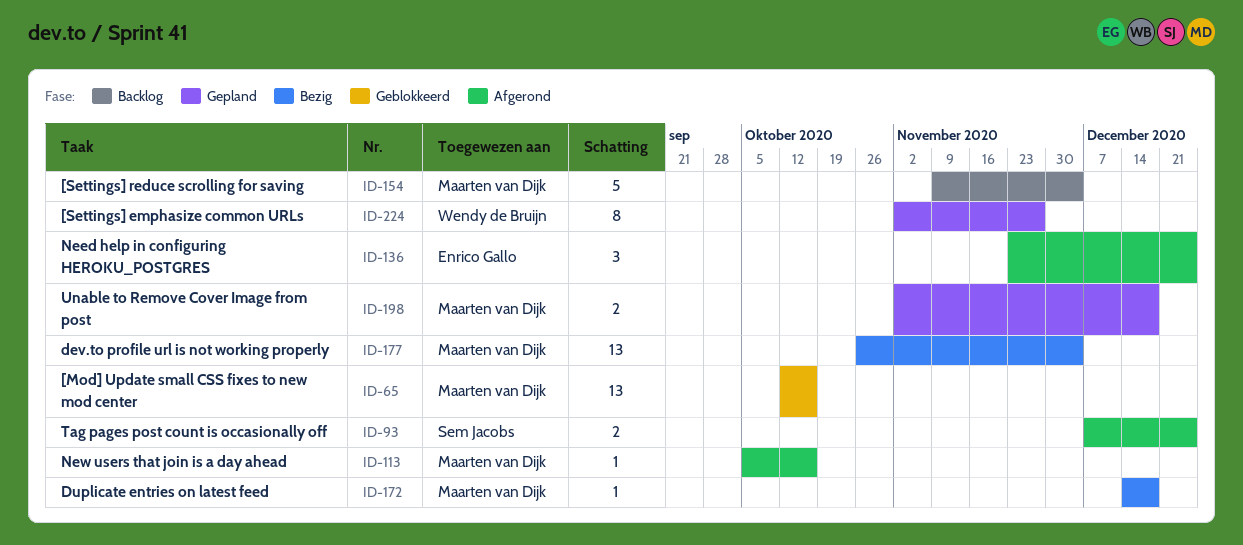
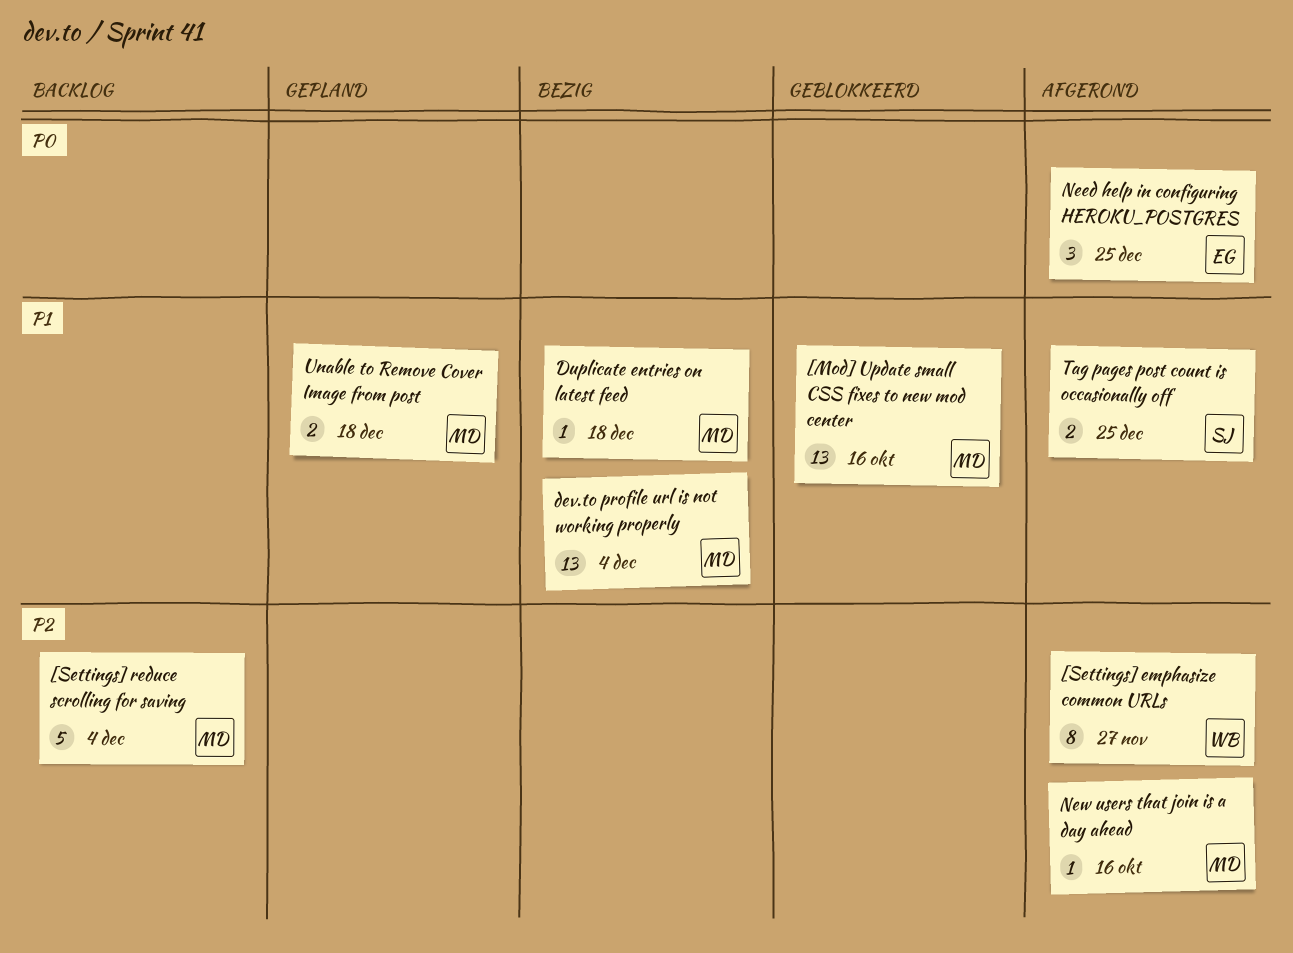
[Settings] emphasize common URLs, status: Gepland -> Afgerond

